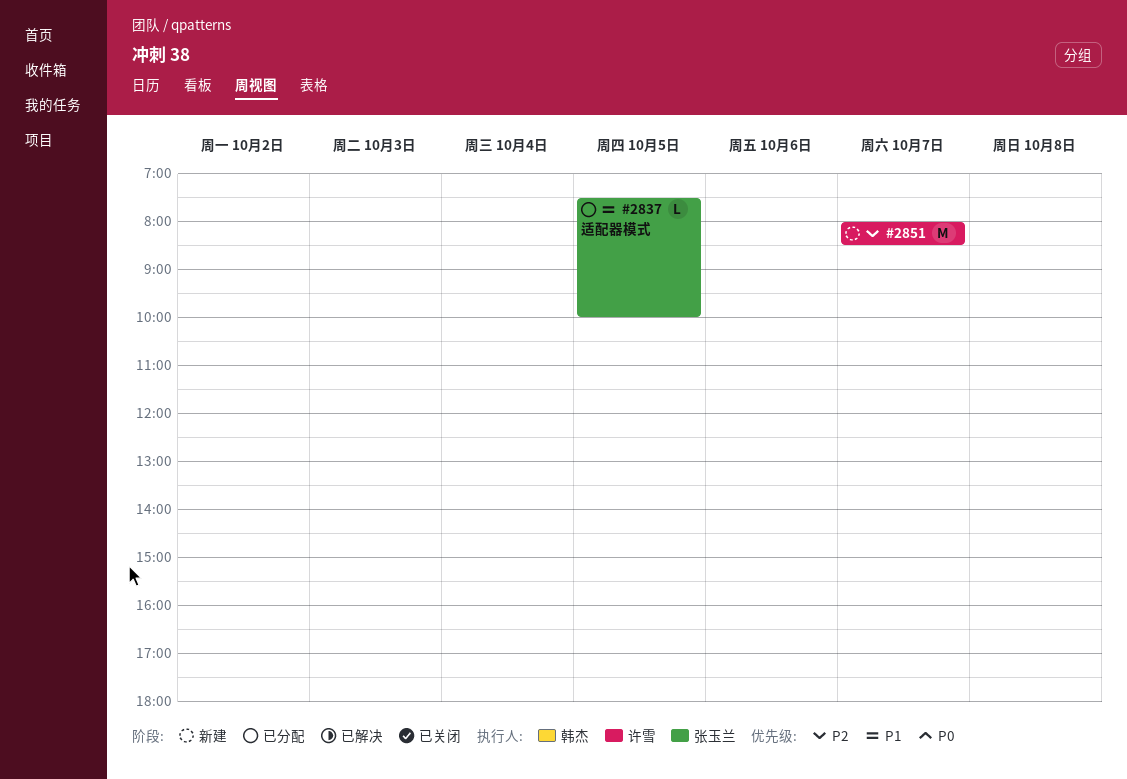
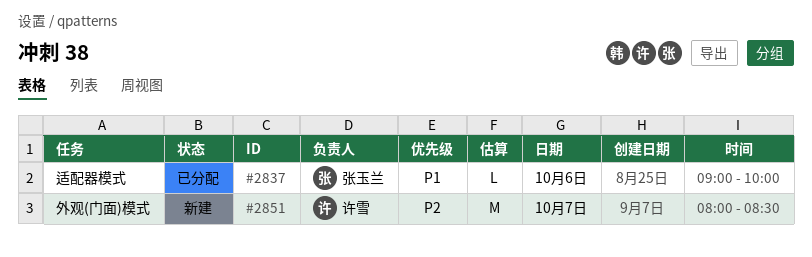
#2837, day: Oct 5 -> Oct 6
#2837, begins: 07:30 -> 09:00

